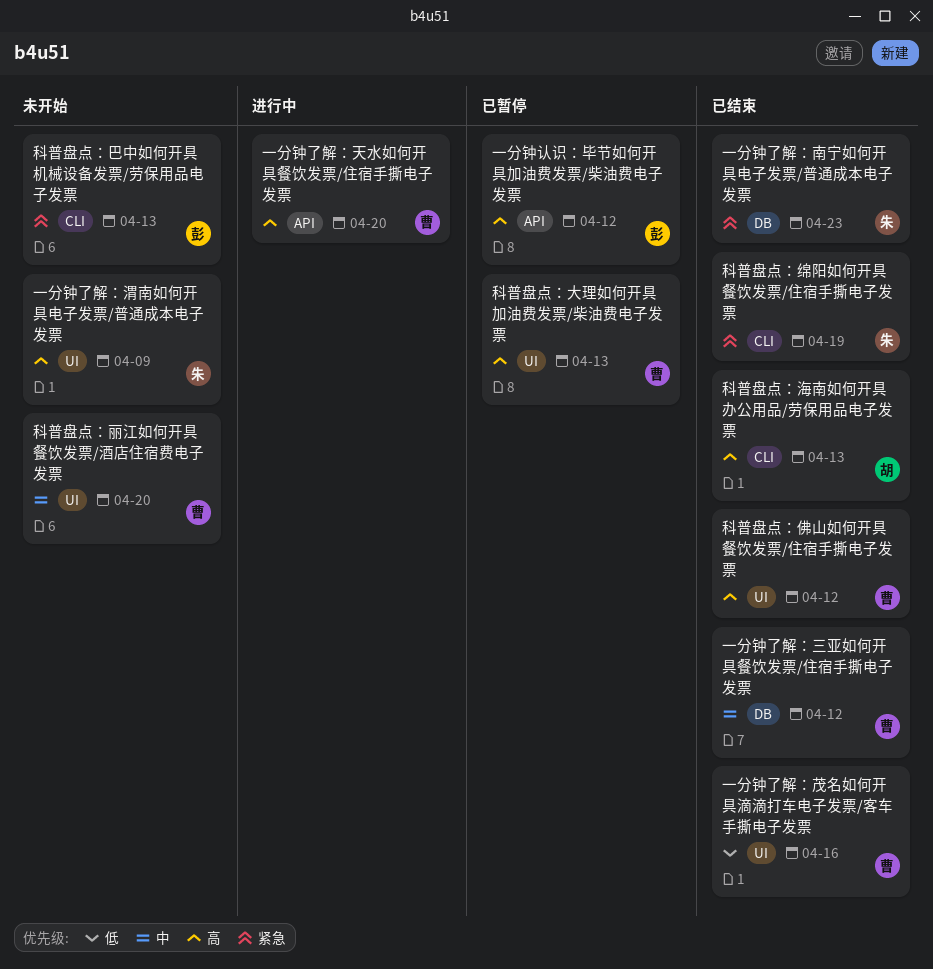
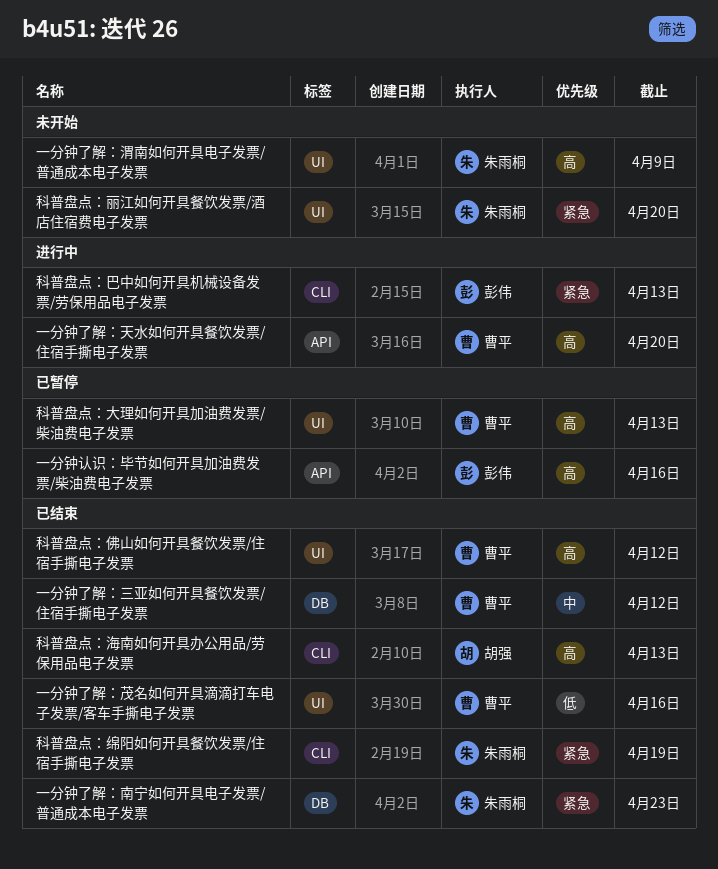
一分钟认识：毕节如何开具加油费发票/柴油费电子发票, due: Apr 12 -> Apr 16
科普盘点：丽江如何开具餐饮发票/酒店住宿费电子发票, owner: 曹平 -> 朱雨桐
科普盘点：丽江如何开具餐饮发票/酒店住宿费电子发票, priority: 中 -> 紧急
科普盘点：巴中如何开具机械设备发票/劳保用品电子发票, status: 未开始 -> 进行中

